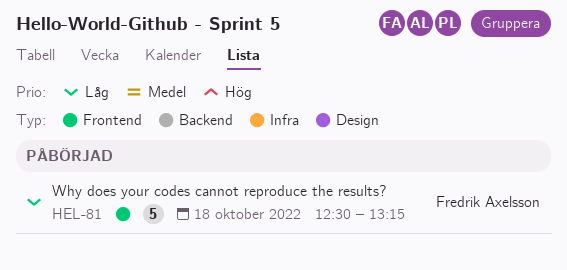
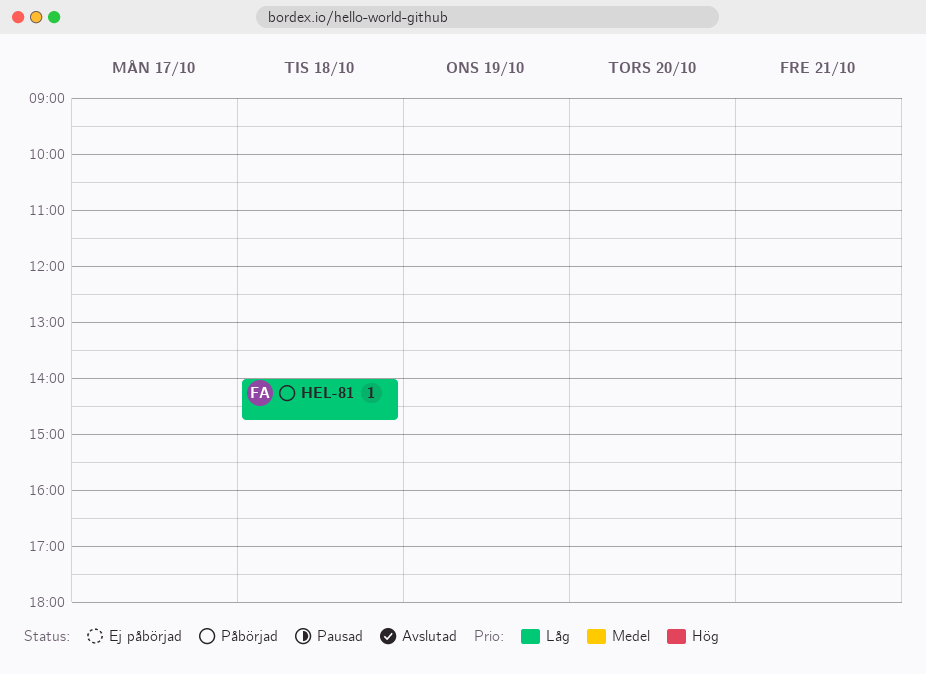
HEL-81, estimate: 5 -> 1
HEL-81, begins: 12:30 -> 14:00
HEL-81, ends: 13:15 -> 14:45

